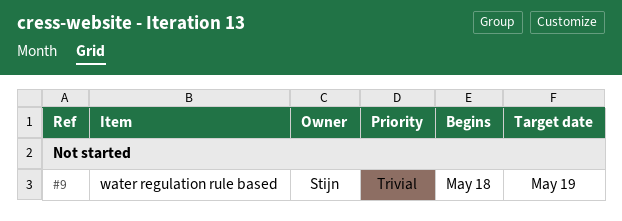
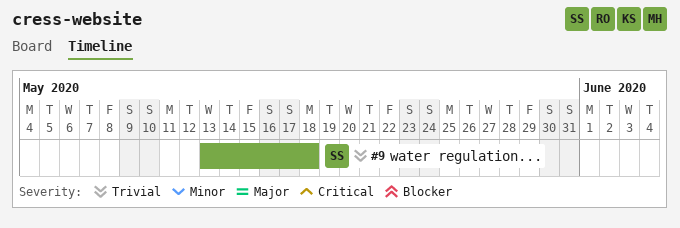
#9, start: May 18 -> May 13
#9, due: May 19 -> May 18

